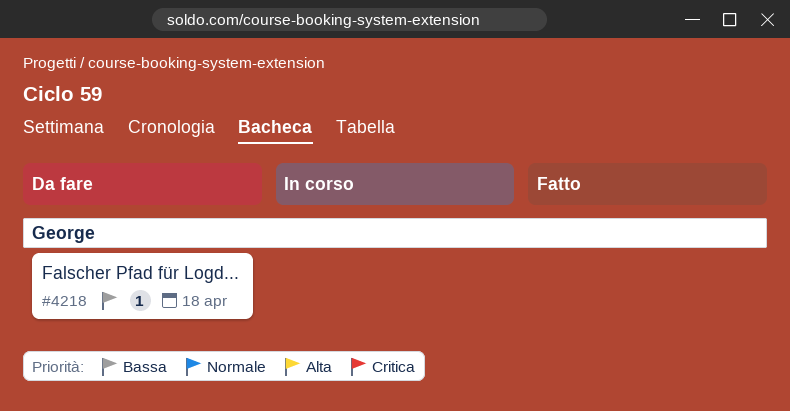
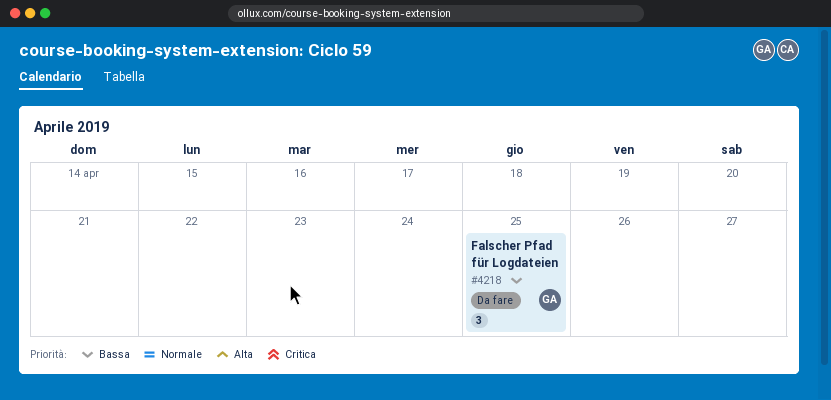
#4218, estimate: 1 -> 3
#4218, due: Apr 18 -> Apr 25

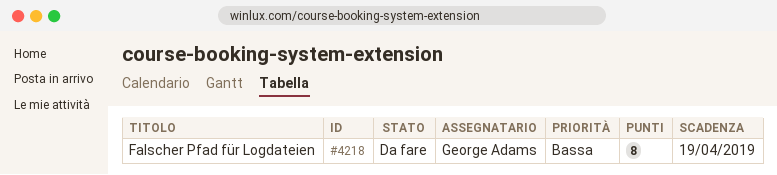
#4218, estimate: 3 -> 8
#4218, due: Apr 25 -> Apr 19

